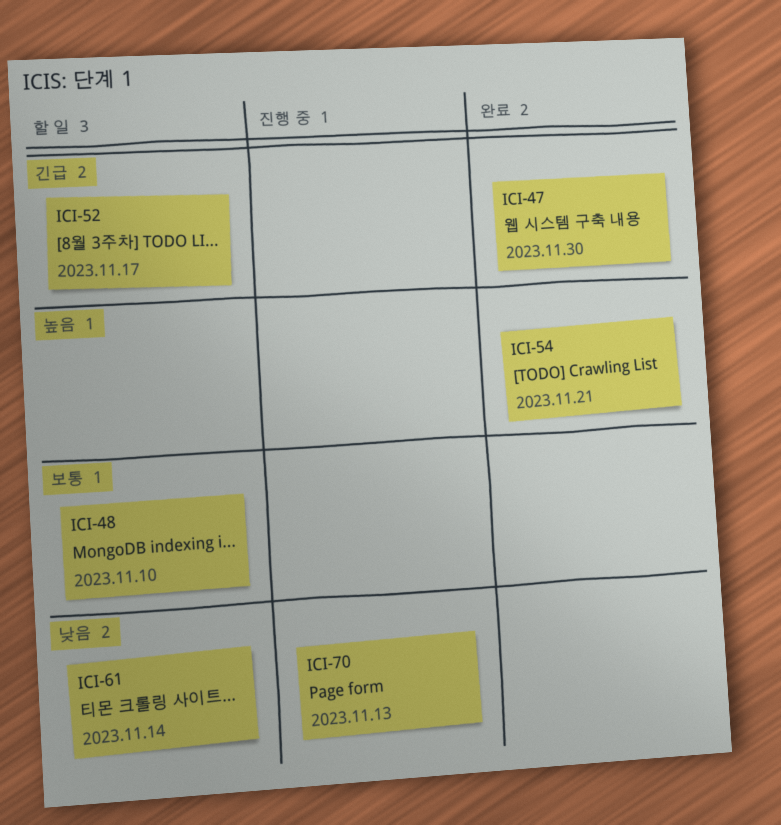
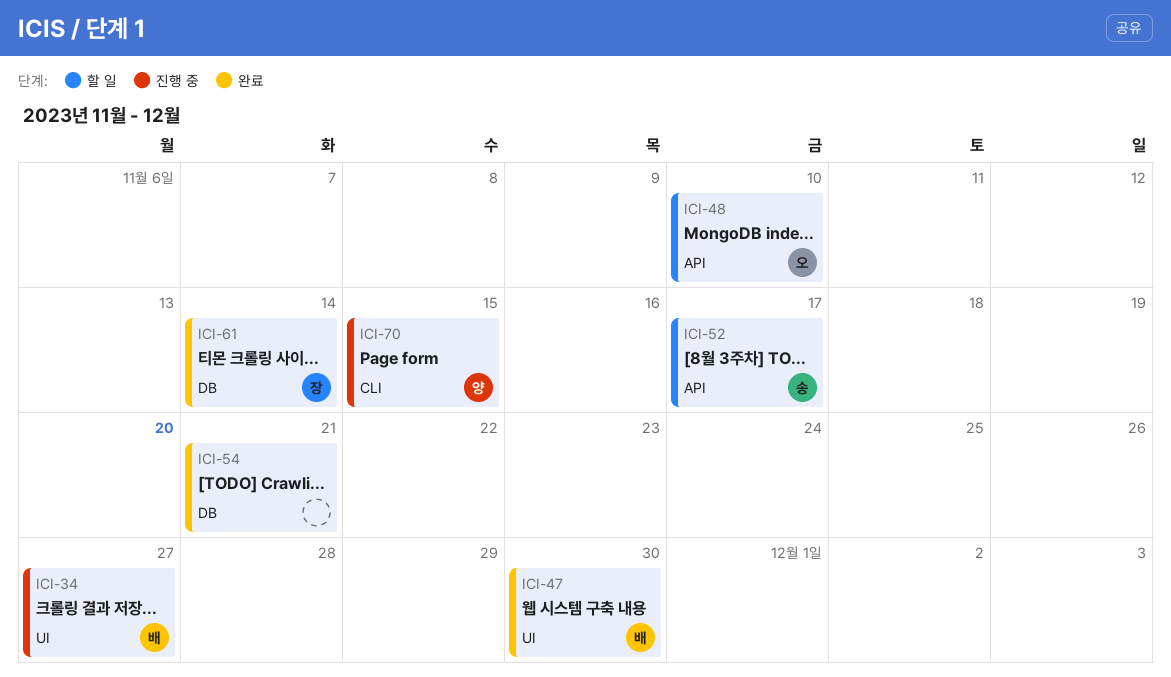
ICI-34: none -> present
ICI-61, status: 할 일 -> 완료
ICI-70, due: Nov 13 -> Nov 15

